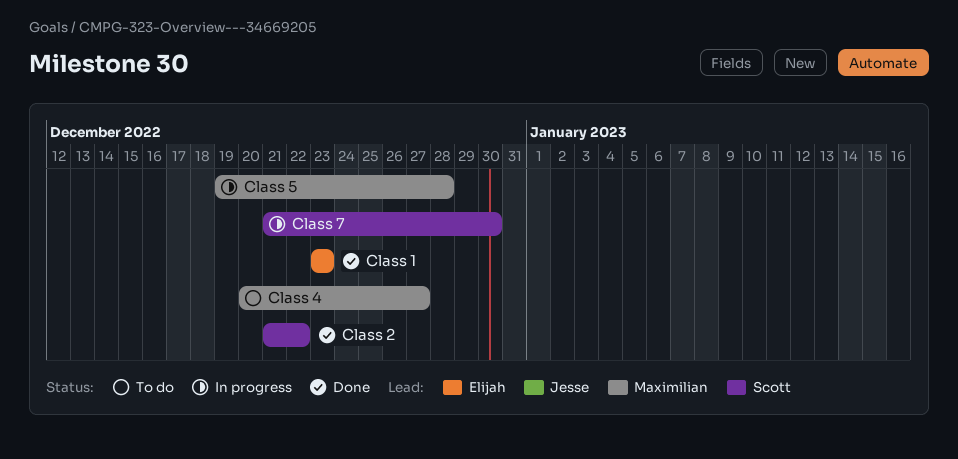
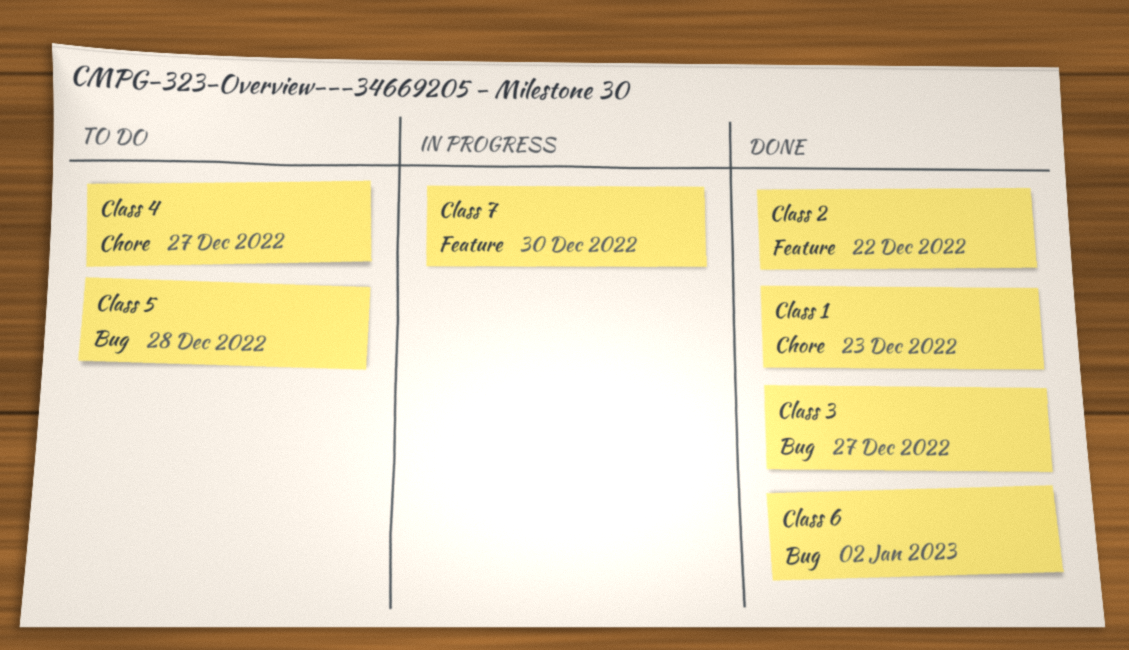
Class 3: none -> present
Class 5, status: In progress -> To do
Class 6: none -> present

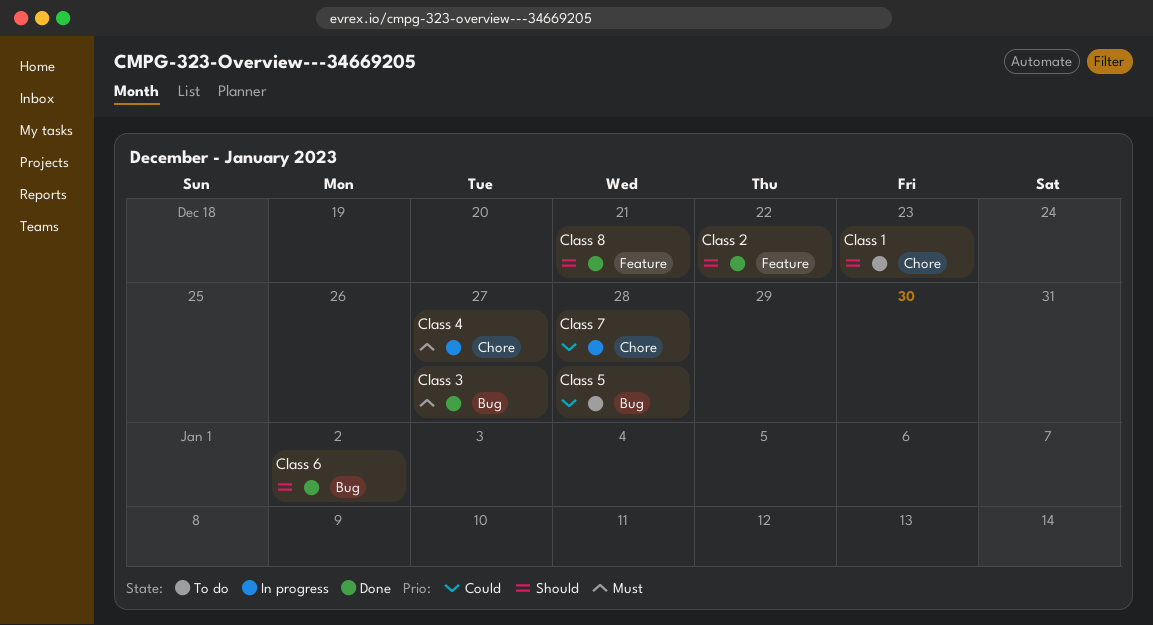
Class 1, status: Done -> To do
Class 4, status: To do -> In progress
Class 7, label: Feature -> Chore
Class 7, due: Dec 30 -> Dec 28
Class 8: none -> present

